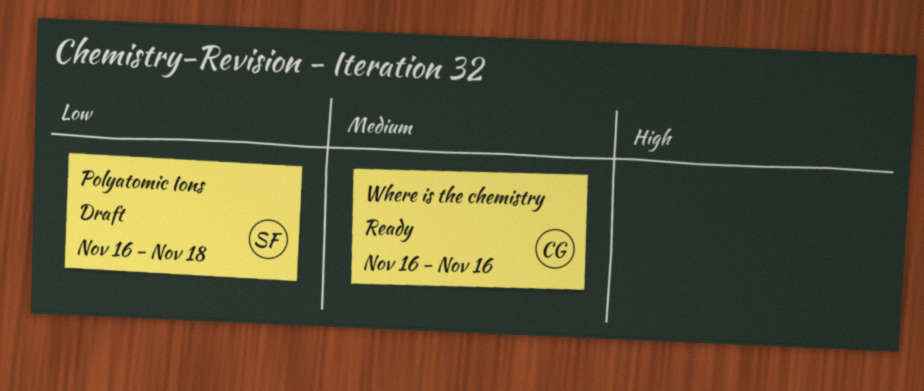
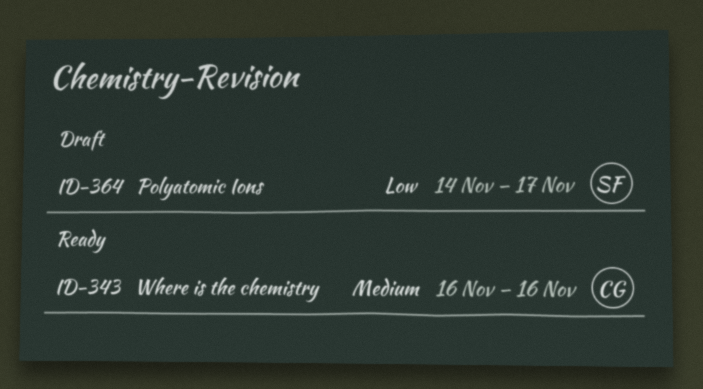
Polyatomic Ions, start: Nov 16 -> Nov 14
Polyatomic Ions, due: Nov 18 -> Nov 17

